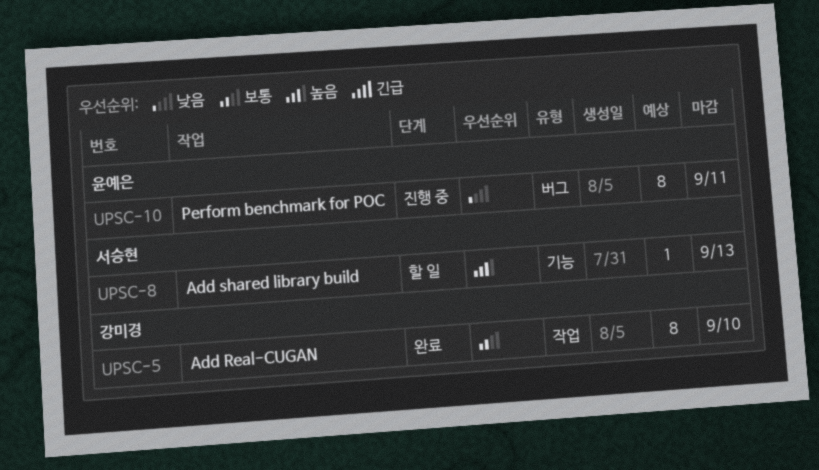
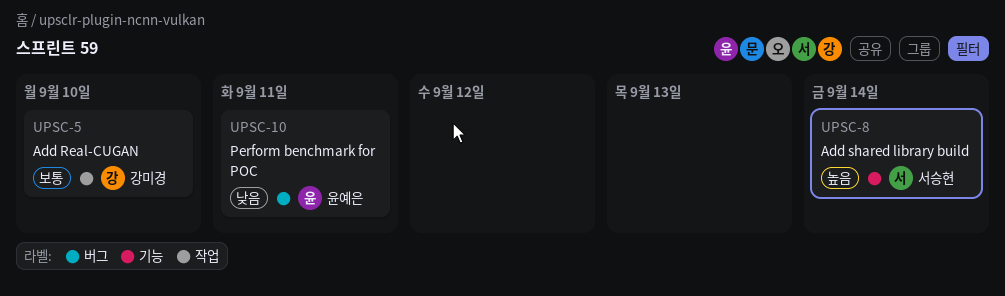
UPSC-8, due: Sep 13 -> Sep 14

